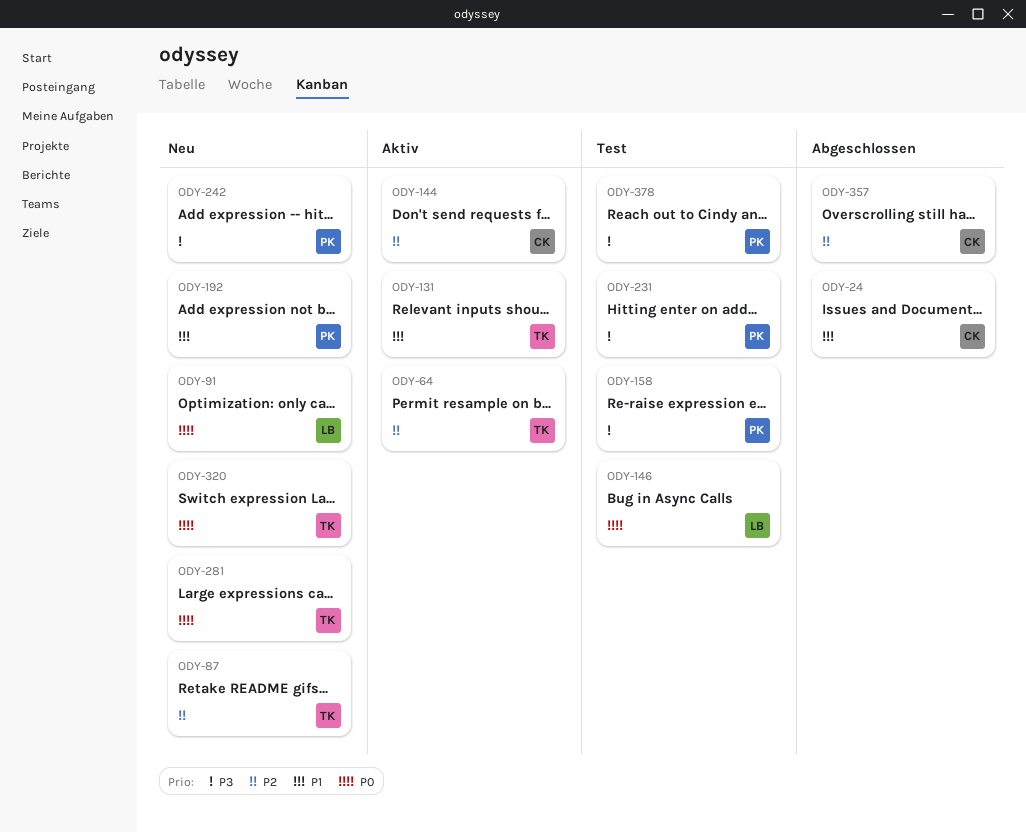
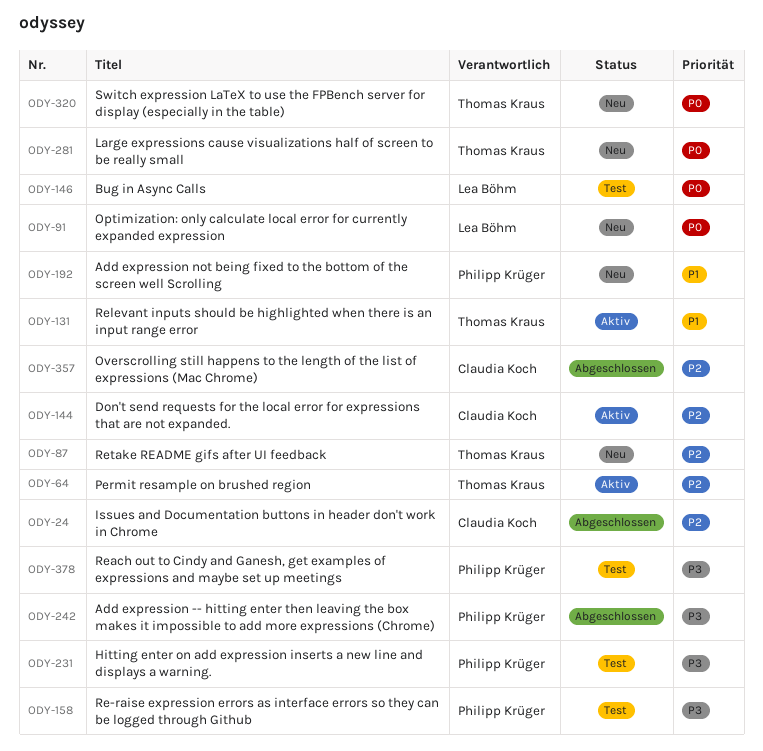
ODY-24, priority: P1 -> P2
ODY-242, status: Neu -> Abgeschlossen

